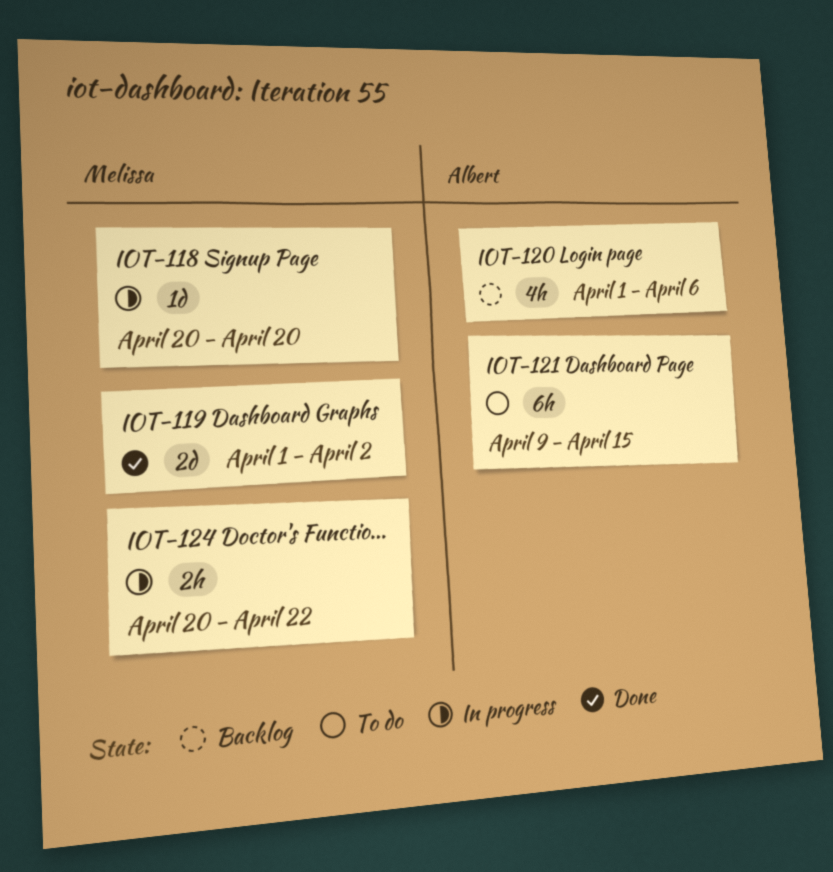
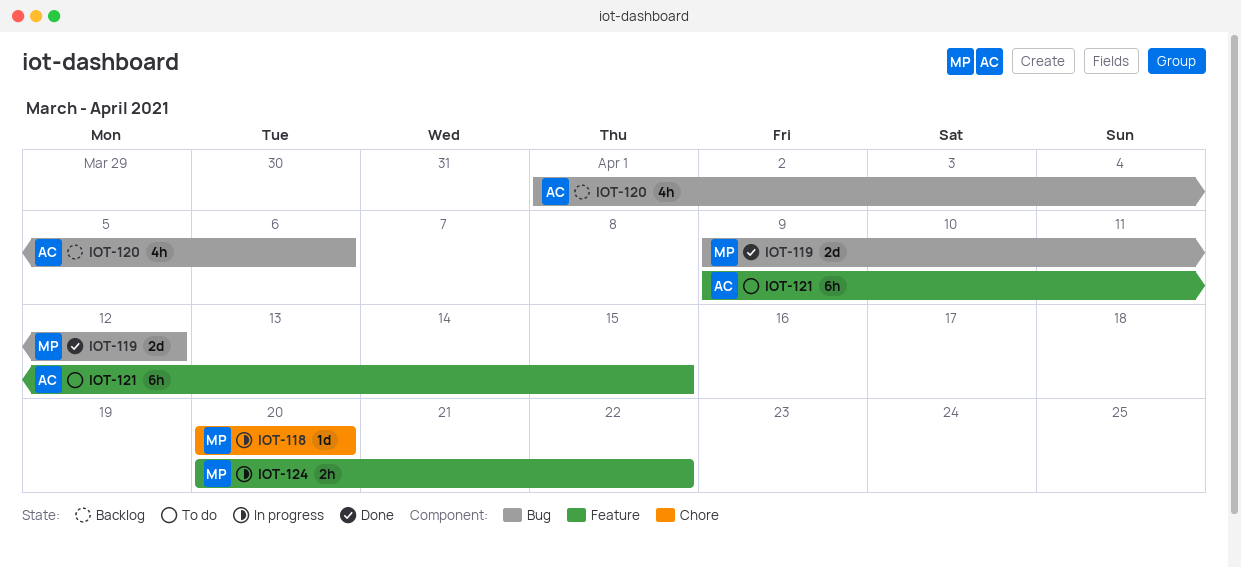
IOT-119, start: Apr 1 -> Apr 9
IOT-119, due: Apr 2 -> Apr 12

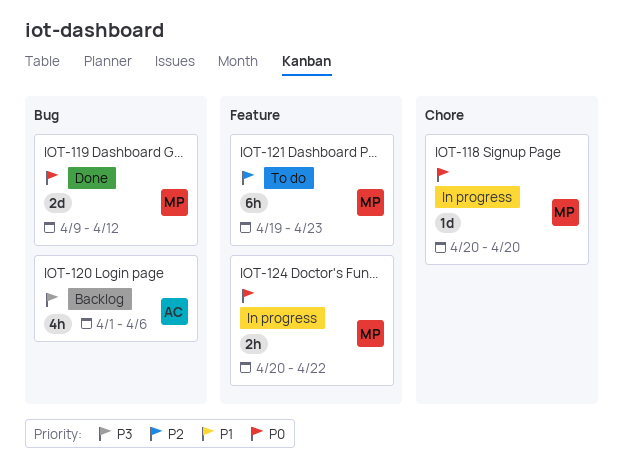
IOT-121, owner: AC -> MP
IOT-121, start: Apr 9 -> Apr 19
IOT-121, due: Apr 15 -> Apr 23

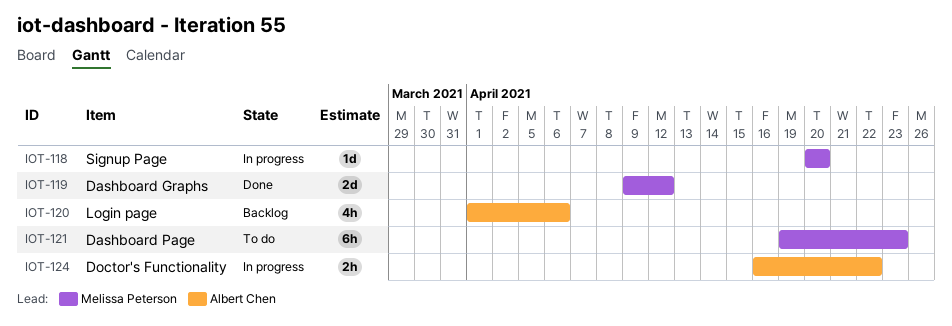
IOT-124, owner: Melissa Peterson -> Albert Chen
IOT-124, start: Apr 20 -> Apr 16

